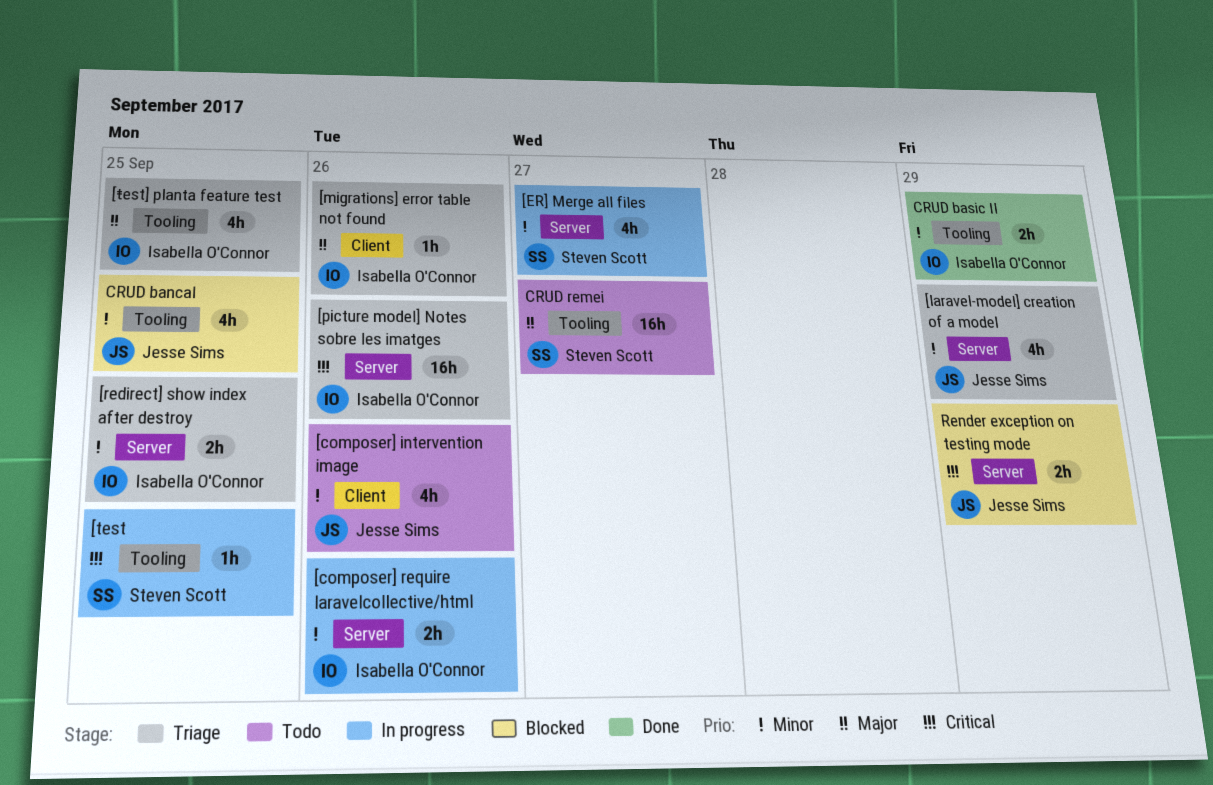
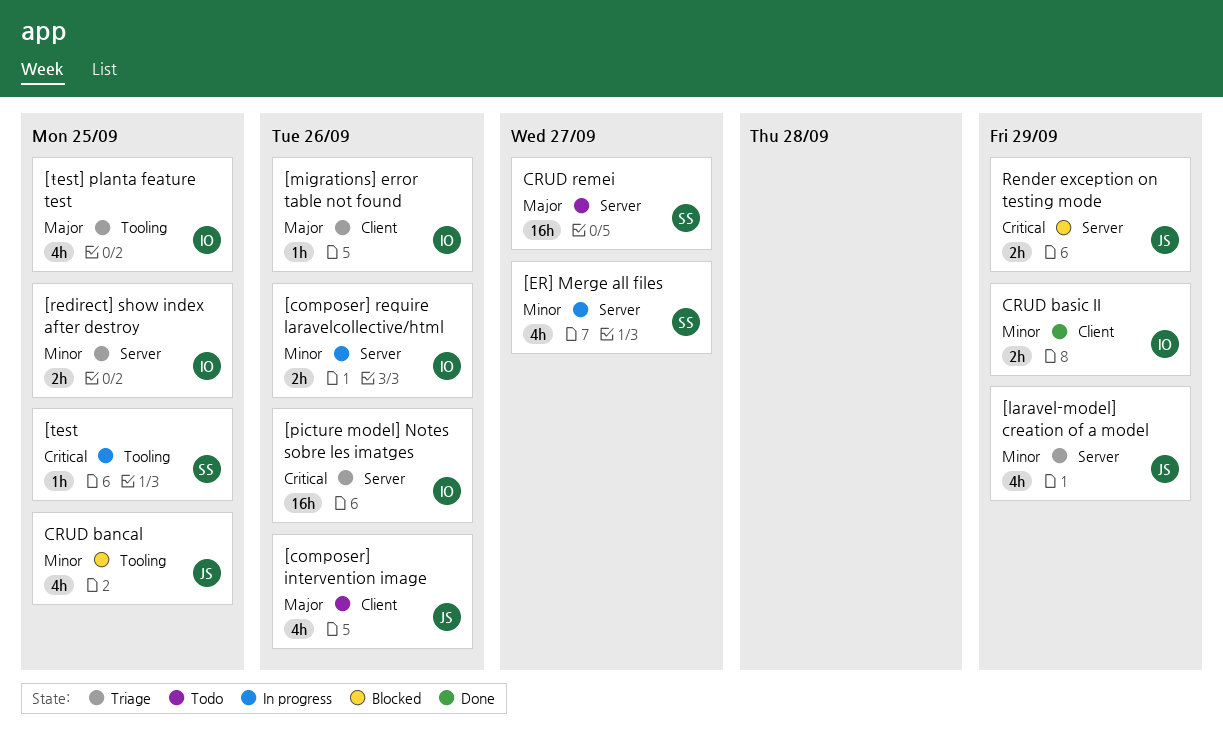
[composer] intervention image, priority: Minor -> Major
CRUD basic II, label: Tooling -> Client
CRUD remei, label: Tooling -> Server

